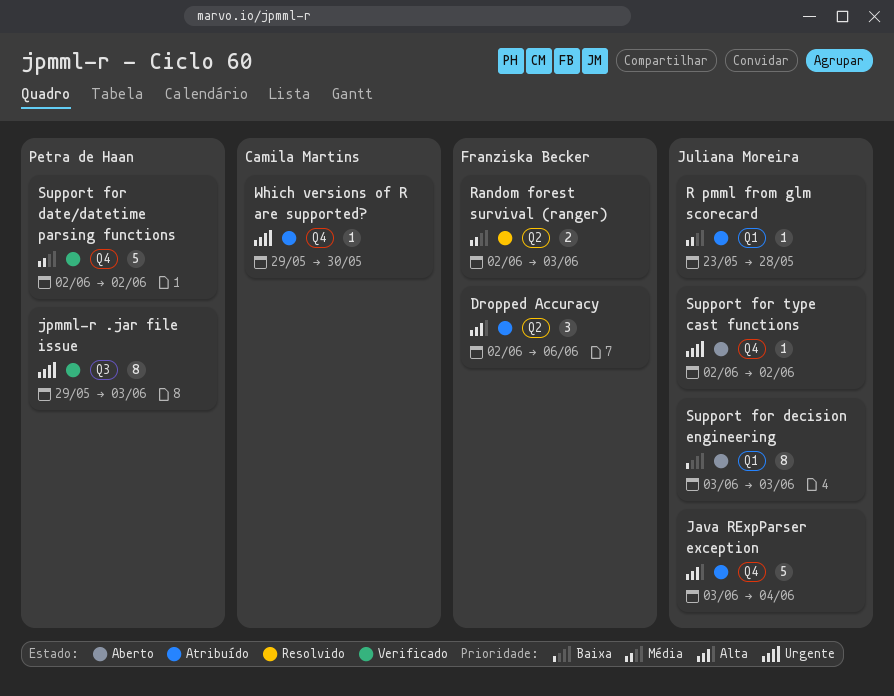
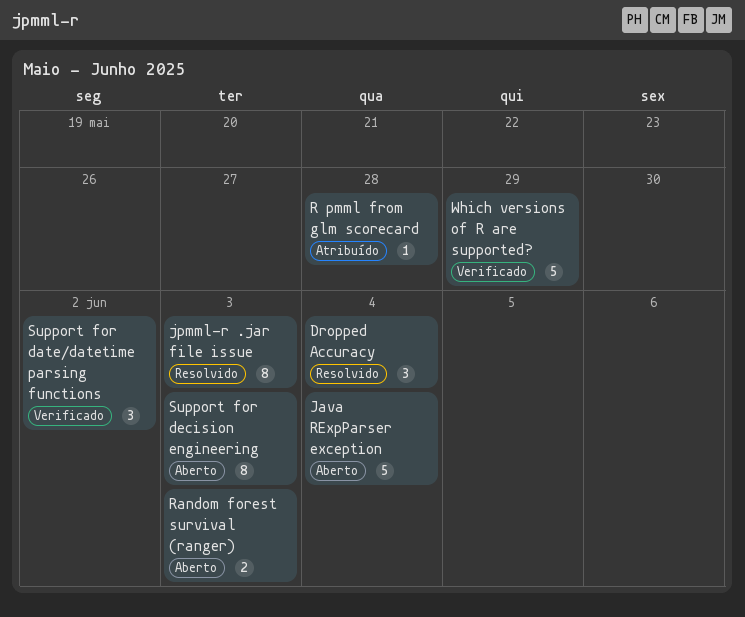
Dropped Accuracy, status: Atribuído -> Resolvido
Dropped Accuracy, due: Jun 6 -> Jun 4
Java RExpParser exception, status: Atribuído -> Aberto
jpmml-r .jar file issue, status: Verificado -> Resolvido
Random forest survival (ranger), status: Resolvido -> Aberto
Support for date/datetime parsing functions, estimate: 5 -> 3
Support for type cast functions: present -> none
Which versions of R are supported?, status: Atribuído -> Verificado
Which versions of R are supported?, estimate: 1 -> 5
Which versions of R are supported?, due: May 30 -> May 29

